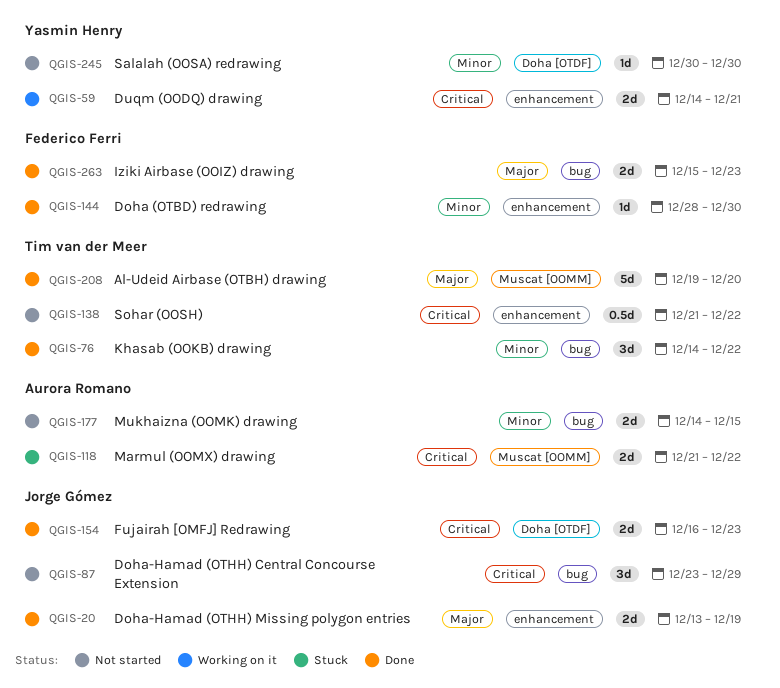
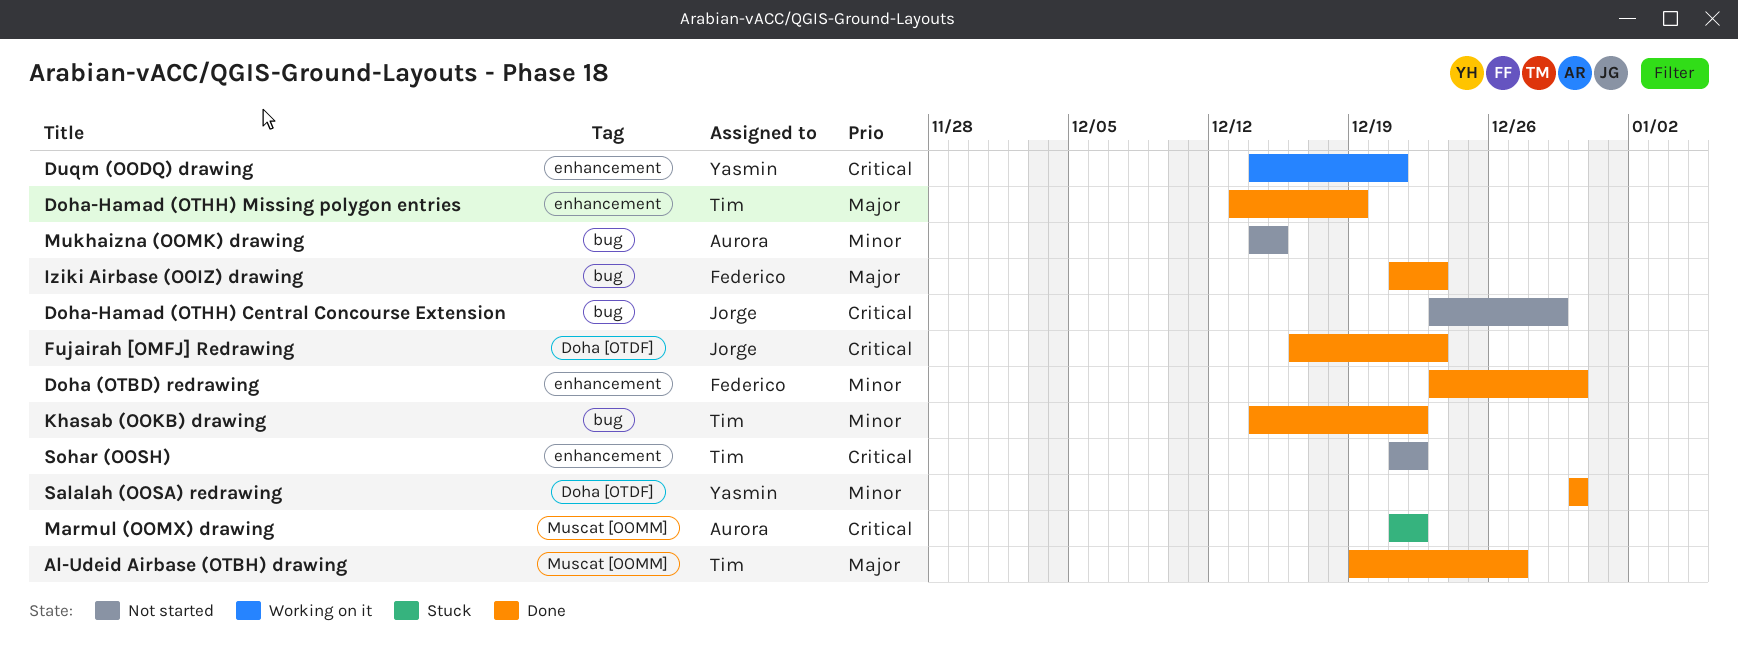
Al-Udeid Airbase (OTBH) drawing, due: Dec 20 -> Dec 27
Doha (OTBD) redrawing, start: Dec 28 -> Dec 23
Doha-Hamad (OTHH) Missing polygon entries, owner: Jorge Gómez -> Tim van der Meer
Iziki Airbase (OOIZ) drawing, start: Dec 15 -> Dec 21
Salalah (OOSA) redrawing, status: Not started -> Done

